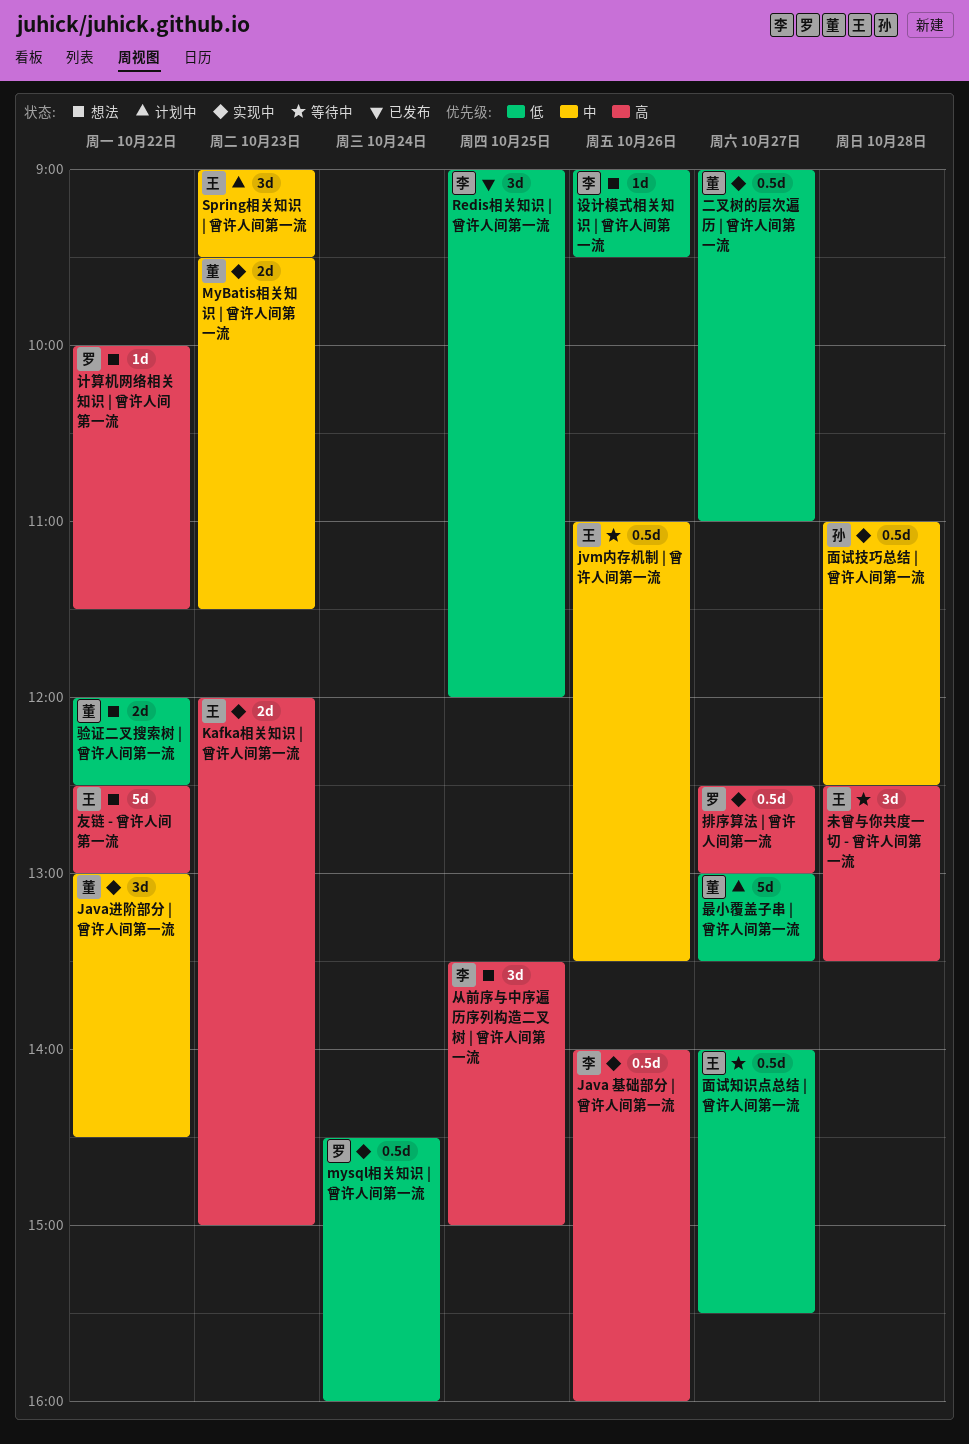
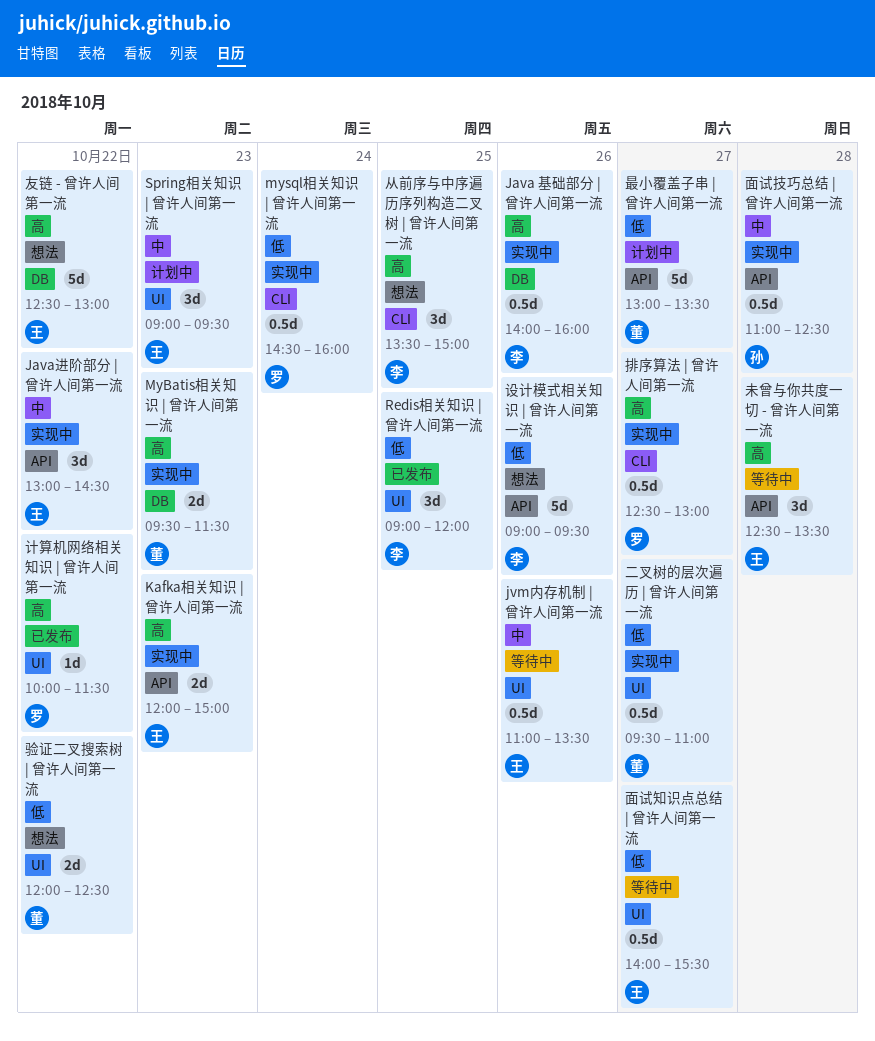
Java进阶部分 | 曾许人间第一流, owner: 董 -> 王
MyBatis相关知识 | 曾许人间第一流, priority: 中 -> 高
二叉树的层次遍历 | 曾许人间第一流, begins: 09:00 -> 09:30
计算机网络相关知识 | 曾许人间第一流, status: 想法 -> 已发布
设计模式相关知识 | 曾许人间第一流, estimate: 1d -> 5d

